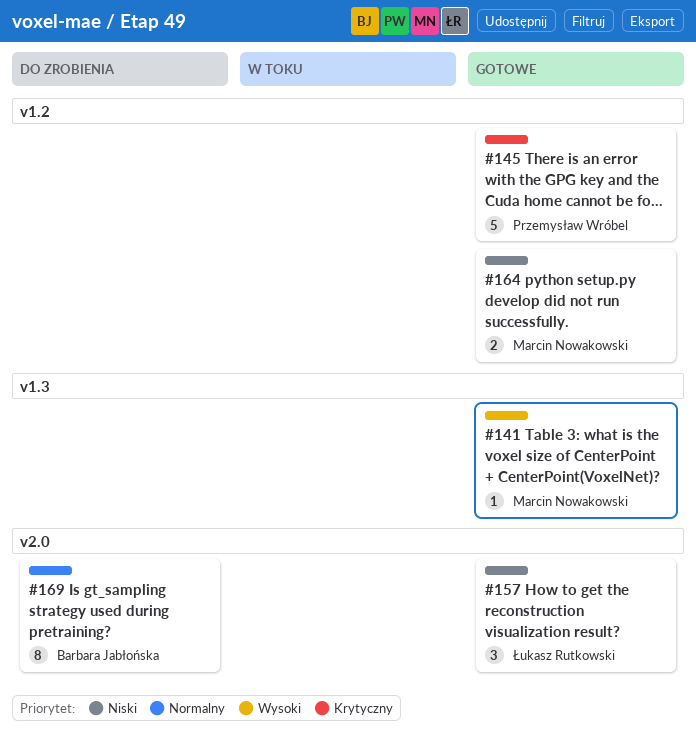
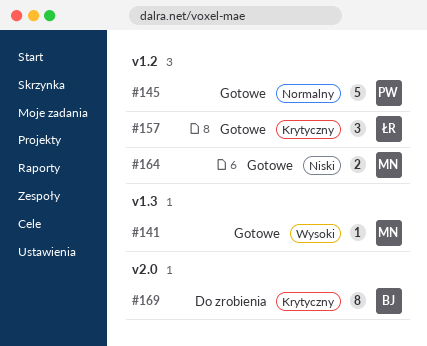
#145, priority: Krytyczny -> Normalny
#157, priority: Niski -> Krytyczny
#157, label: v2.0 -> v1.2
#169, priority: Normalny -> Krytyczny

